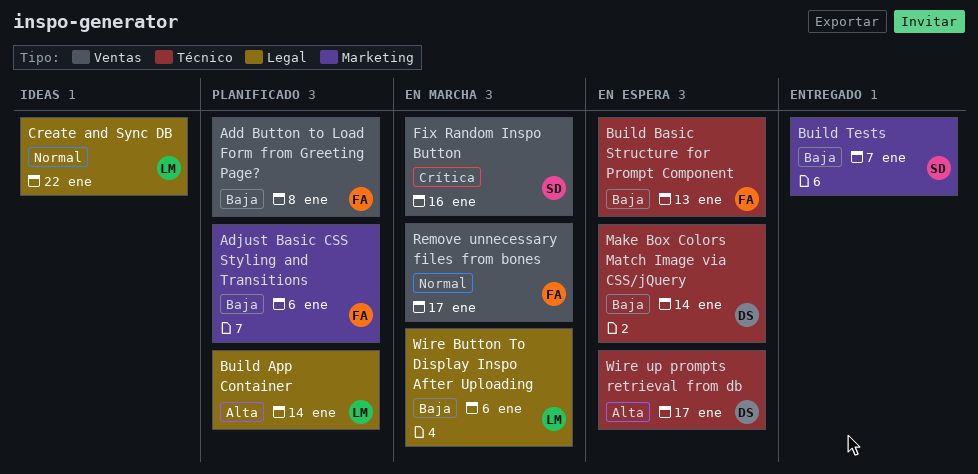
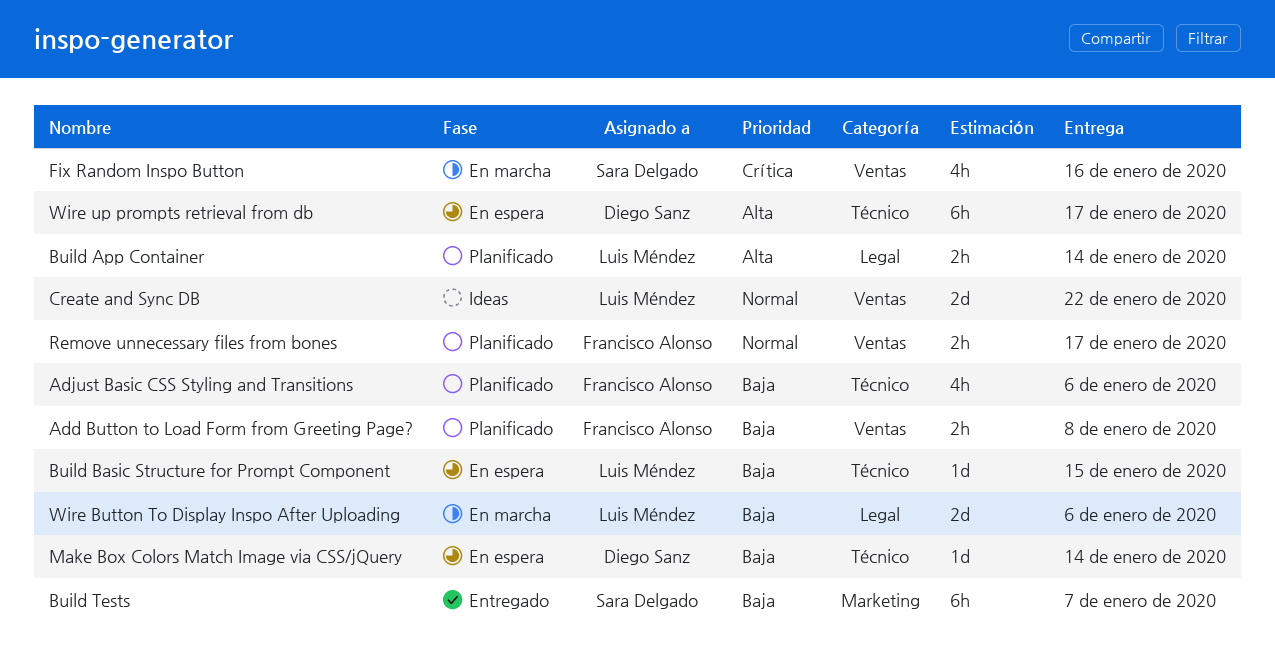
Adjust Basic CSS Styling and Transitions, label: Marketing -> Técnico
Build Basic Structure for Prompt Component, owner: Francisco Alonso -> Luis Méndez
Build Basic Structure for Prompt Component, due: Jan 13 -> Jan 15
Create and Sync DB, label: Legal -> Ventas
Remove unnecessary files from bones, status: En marcha -> Planificado

